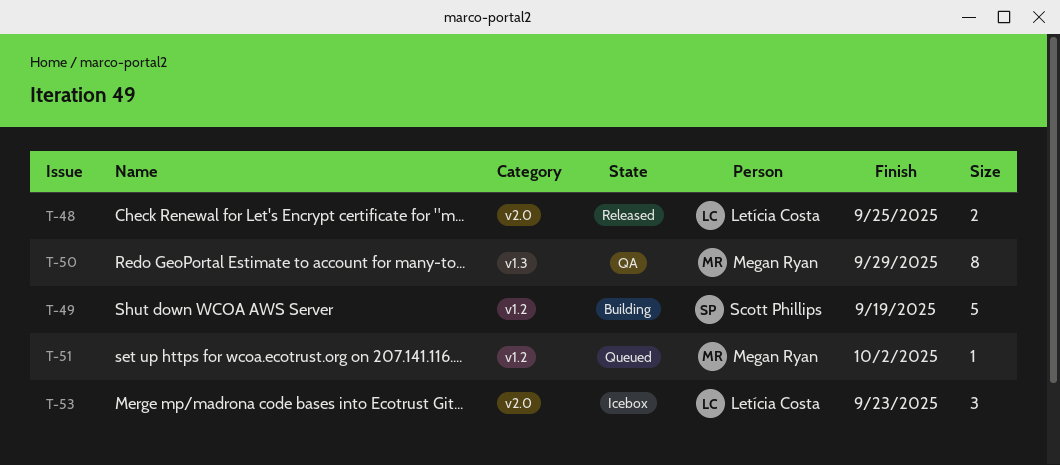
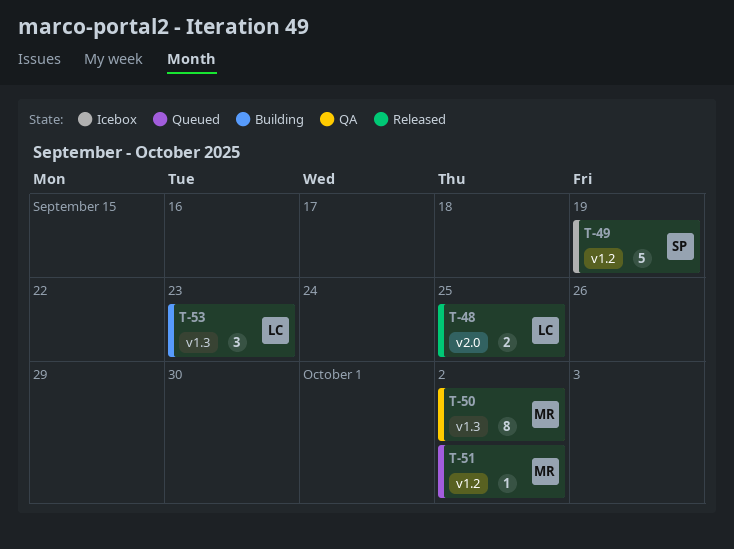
T-49, status: Building -> Icebox
T-50, due: Sep 29 -> Oct 2
T-53, status: Icebox -> Building
T-53, label: v2.0 -> v1.3

